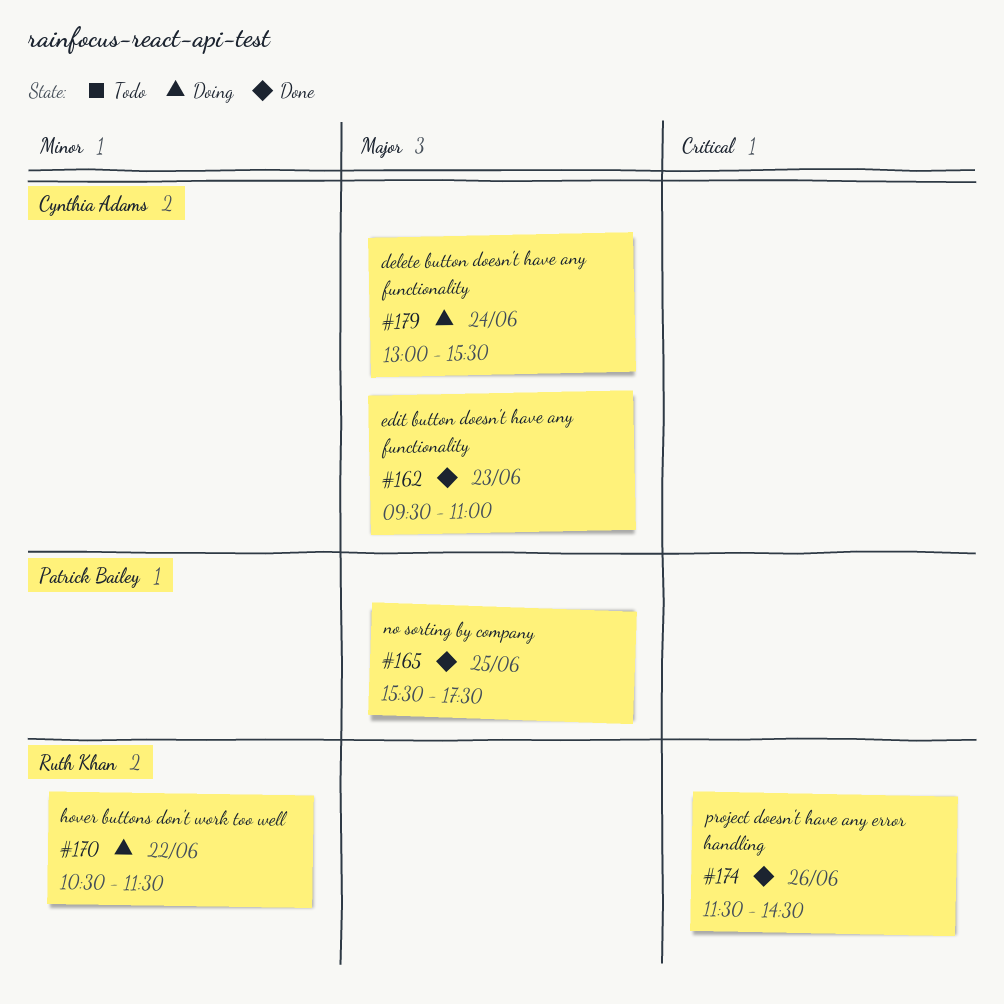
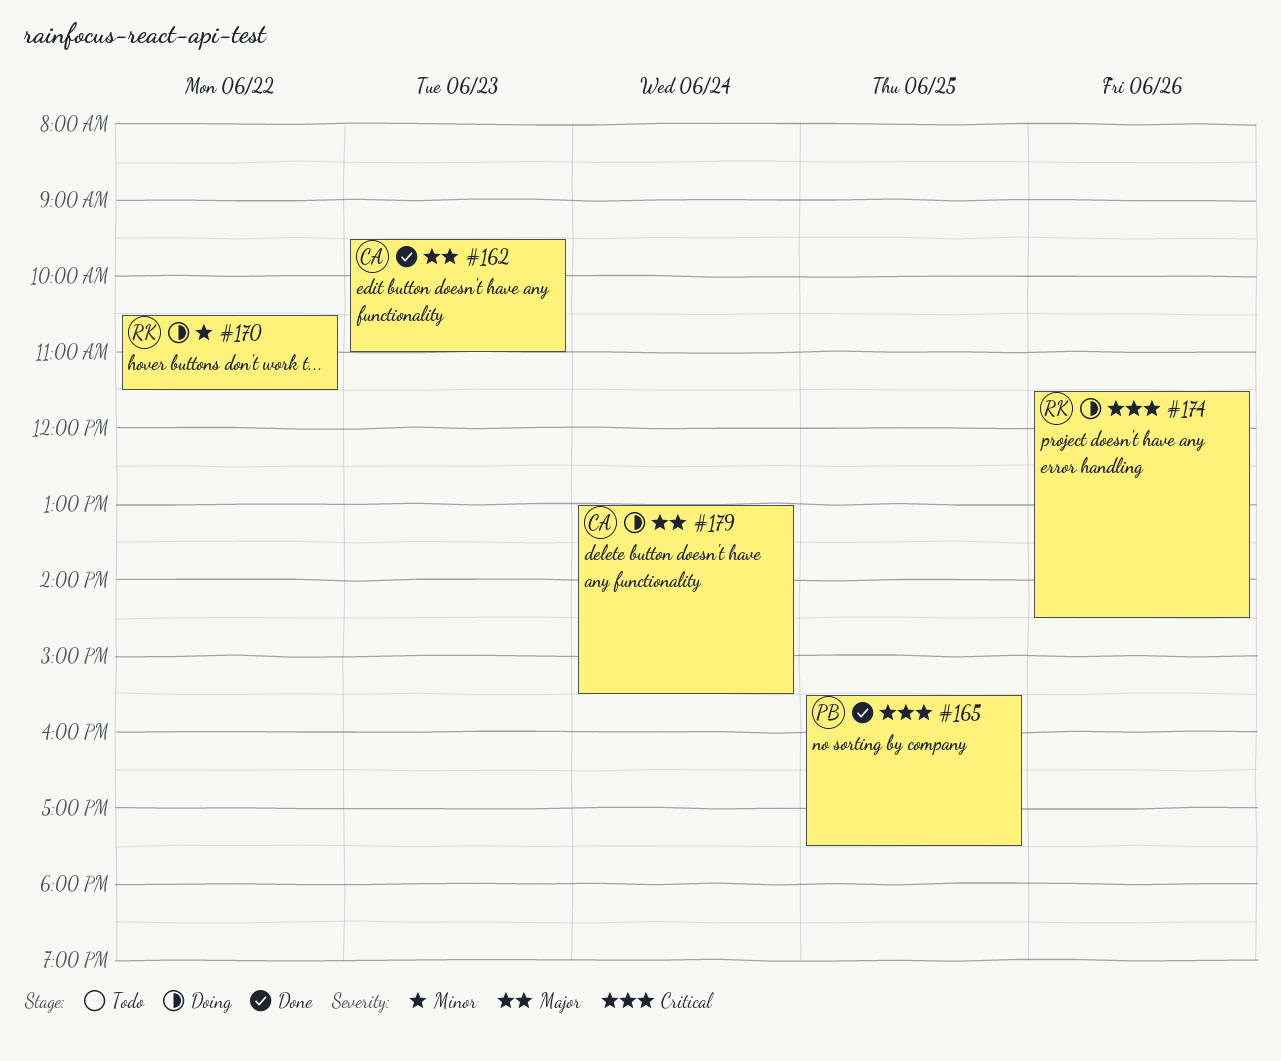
#165, priority: Major -> Critical
#174, status: Done -> Doing

